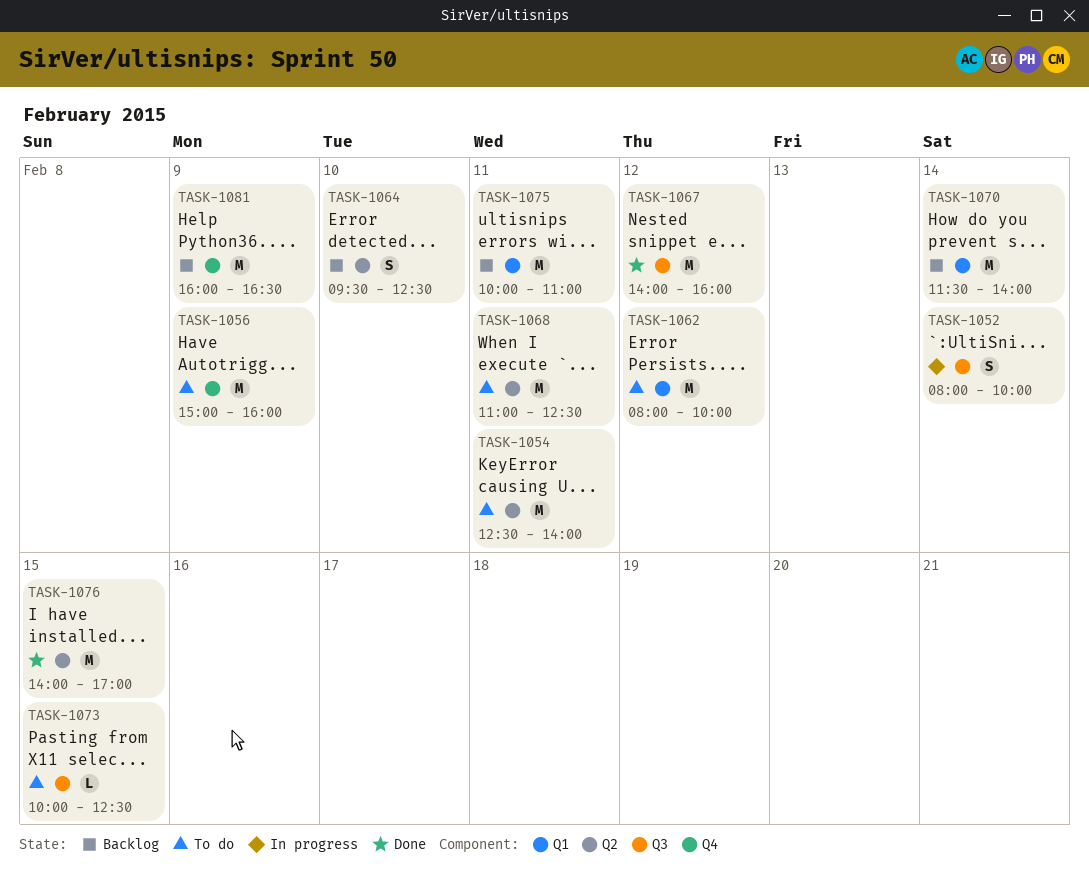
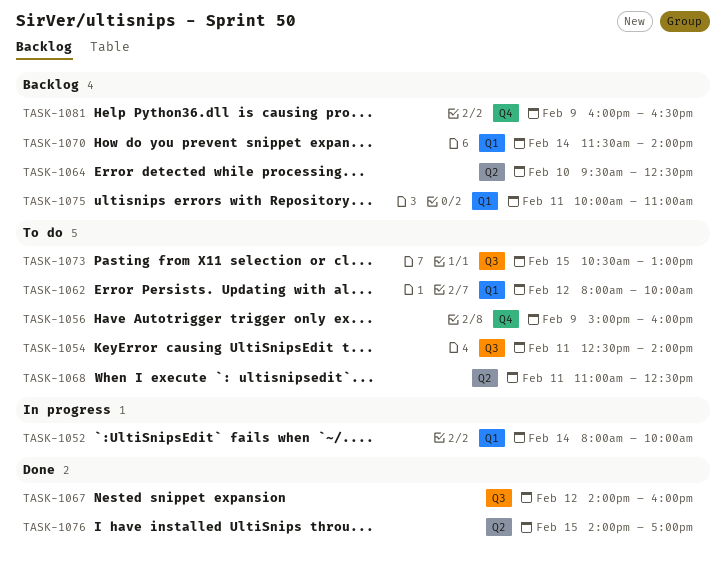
TASK-1052, label: Q3 -> Q1
TASK-1054, label: Q2 -> Q3
TASK-1073, begins: 10:00 -> 10:30
TASK-1073, ends: 12:30 -> 13:00

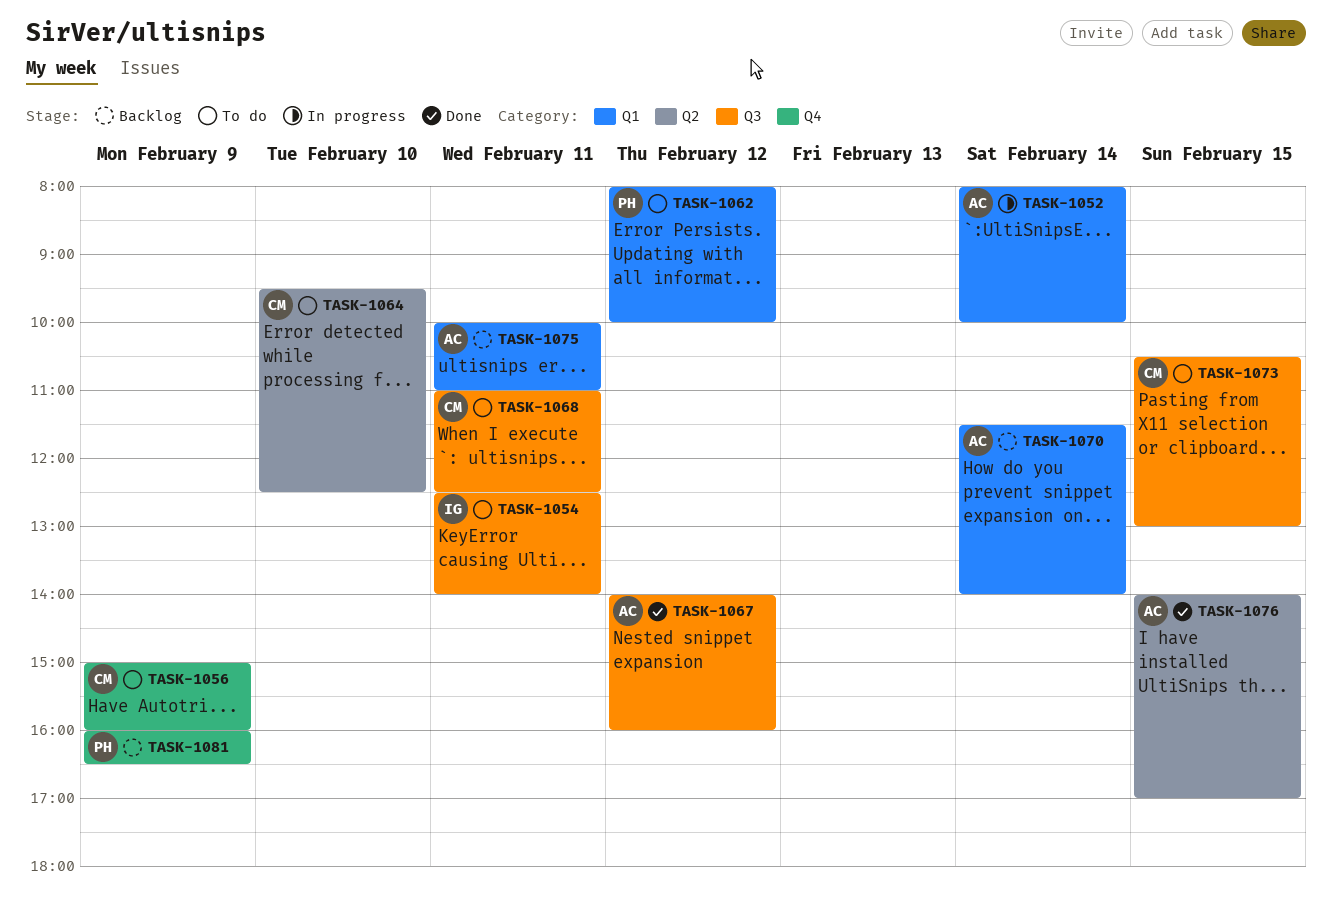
TASK-1064, status: Backlog -> To do
TASK-1068, label: Q2 -> Q3

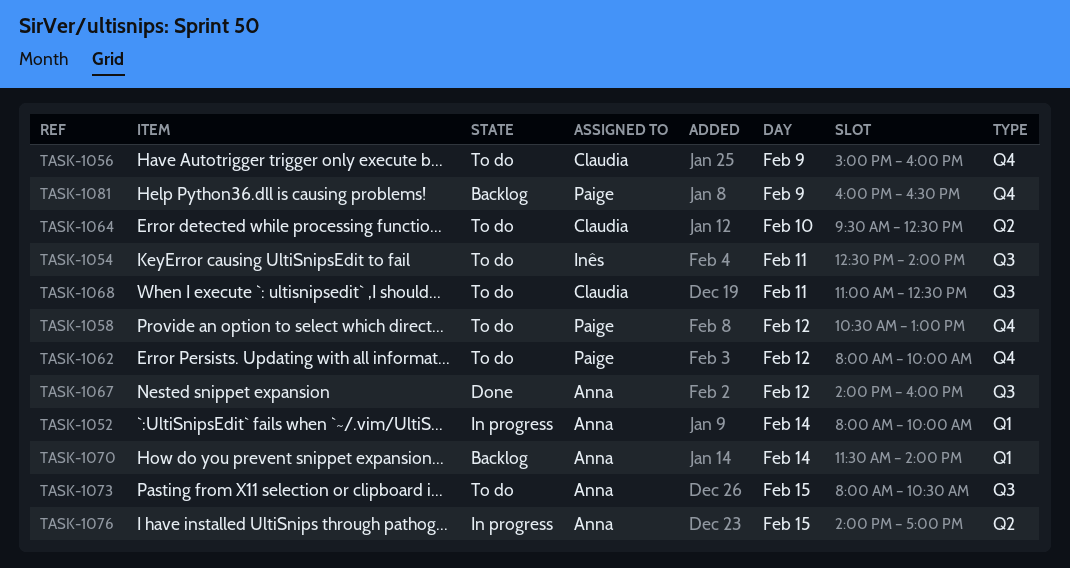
TASK-1058: none -> present
TASK-1062, label: Q1 -> Q4
TASK-1073, owner: Claudia -> Anna
TASK-1073, begins: 10:30 -> 08:00
TASK-1073, ends: 13:00 -> 10:30
TASK-1075: present -> none
TASK-1076, status: Done -> In progress

